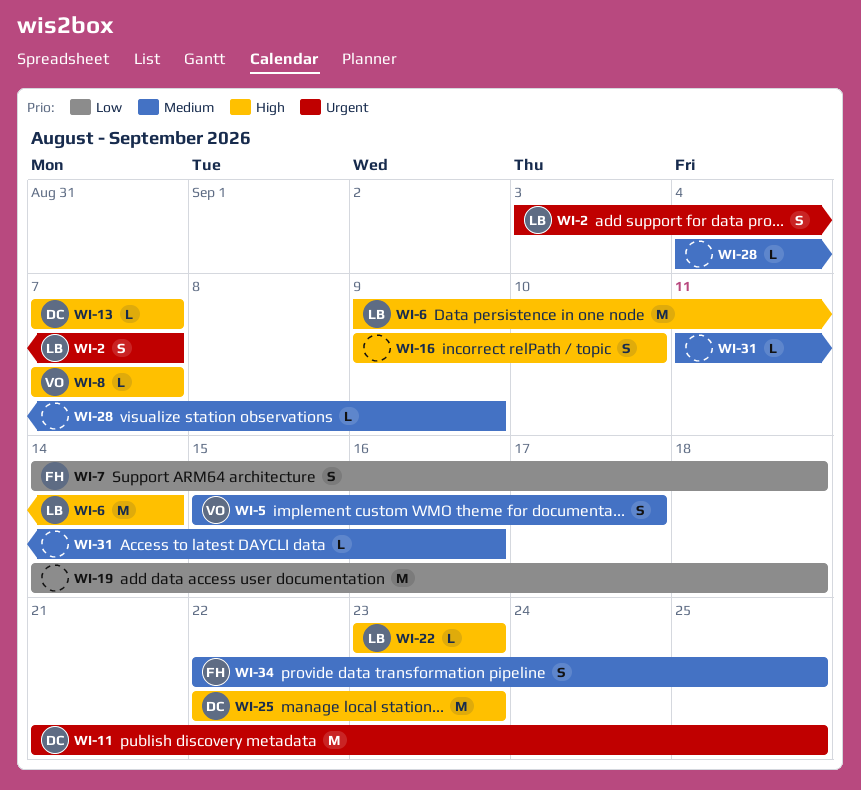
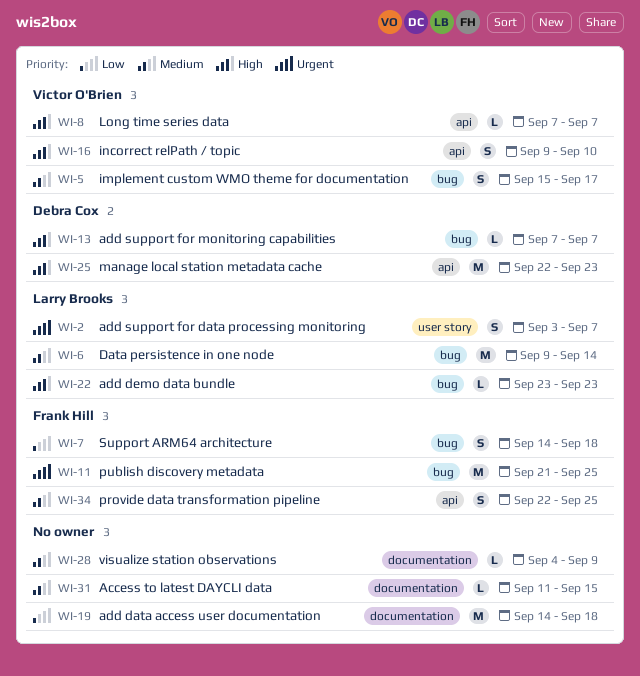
WI-6, priority: High -> Medium
WI-11, owner: Debra Cox -> Frank Hill
WI-16, owner: none -> Victor O'Brien
WI-31, due: Sep 16 -> Sep 15

